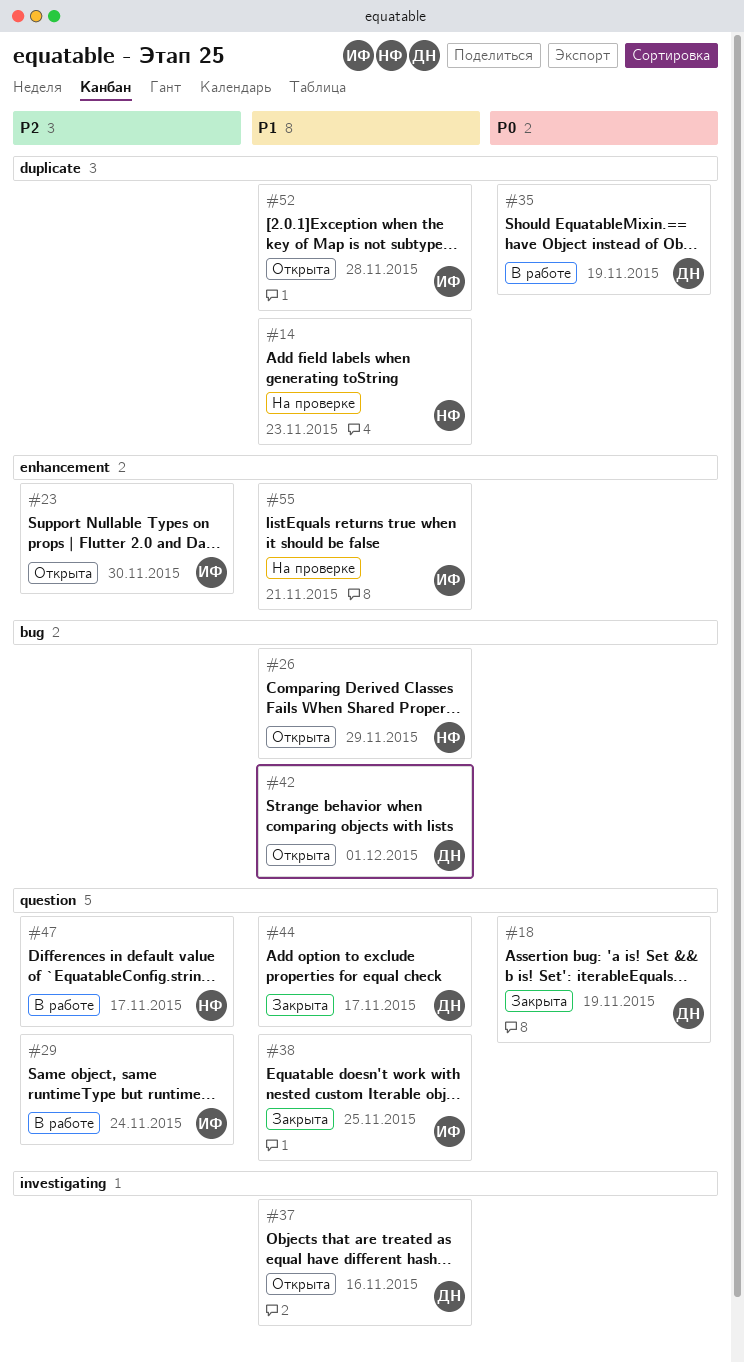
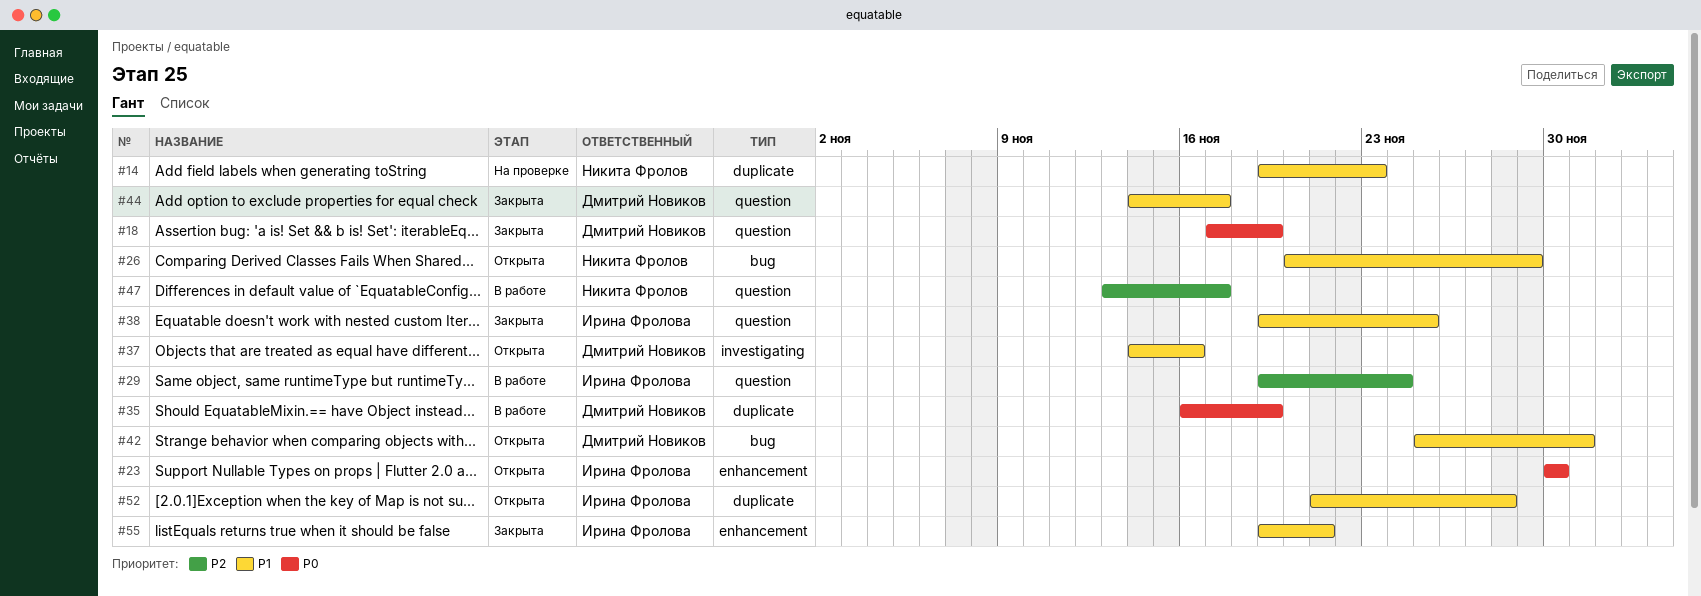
#23, priority: P2 -> P0
#55, status: На проверке -> Закрыта

